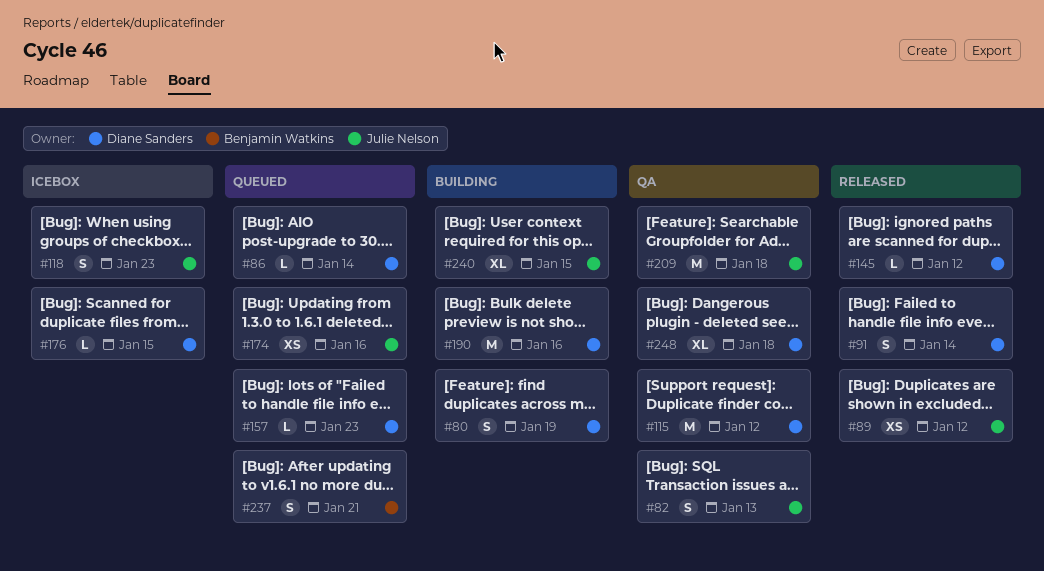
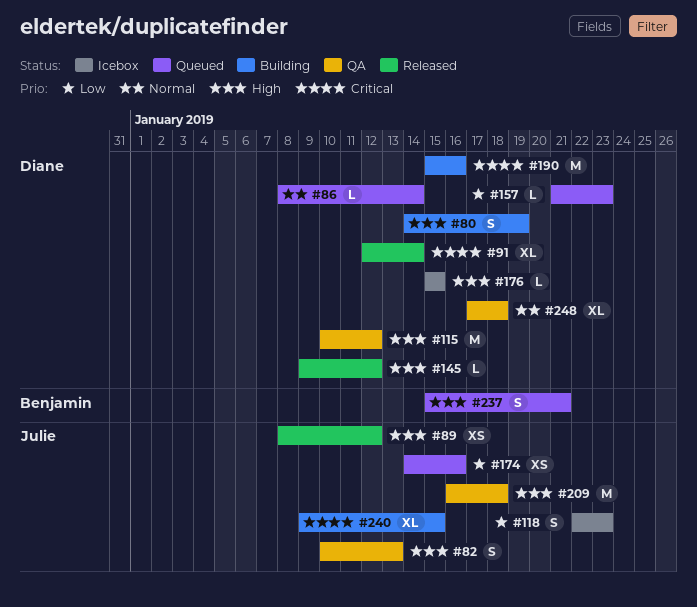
#91, estimate: S -> XL

